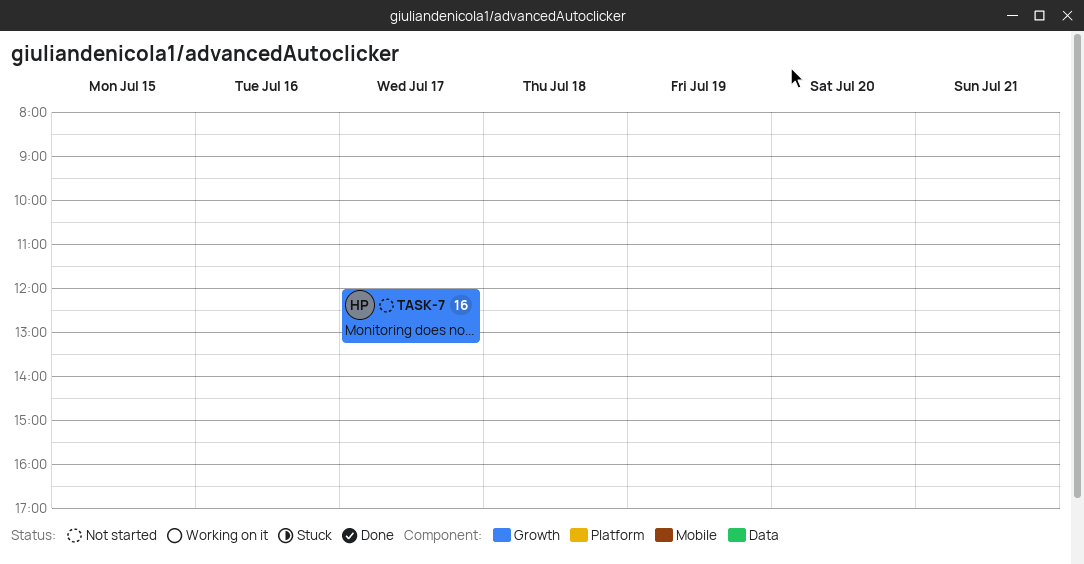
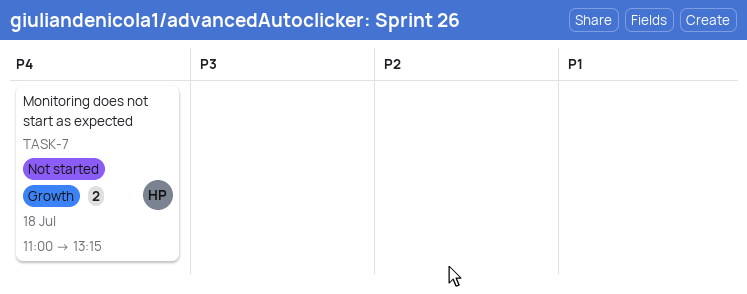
TASK-7, estimate: 16 -> 2
TASK-7, day: Jul 17 -> Jul 18
TASK-7, begins: 12:00 -> 11:00

